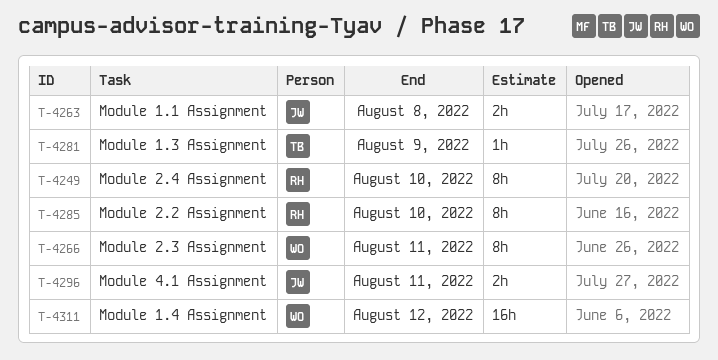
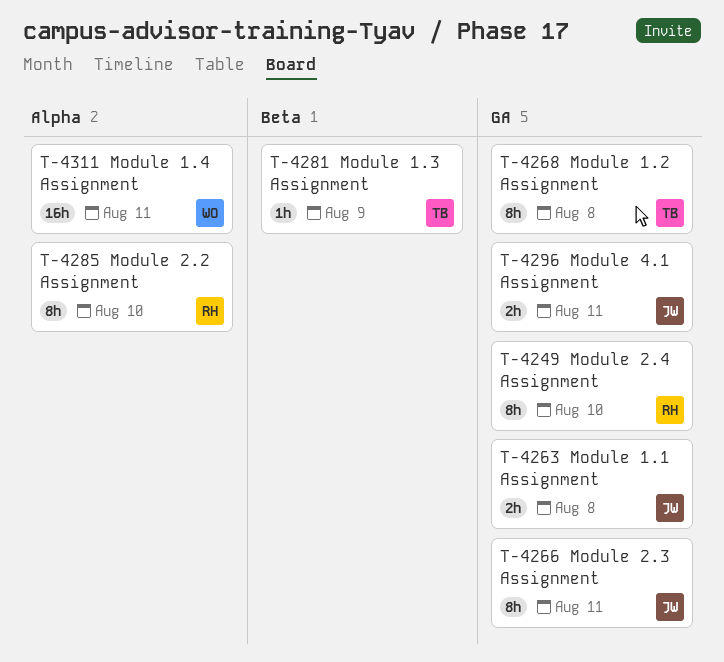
T-4266, owner: WO -> JW
T-4268: none -> present
T-4311, due: Aug 12 -> Aug 11

